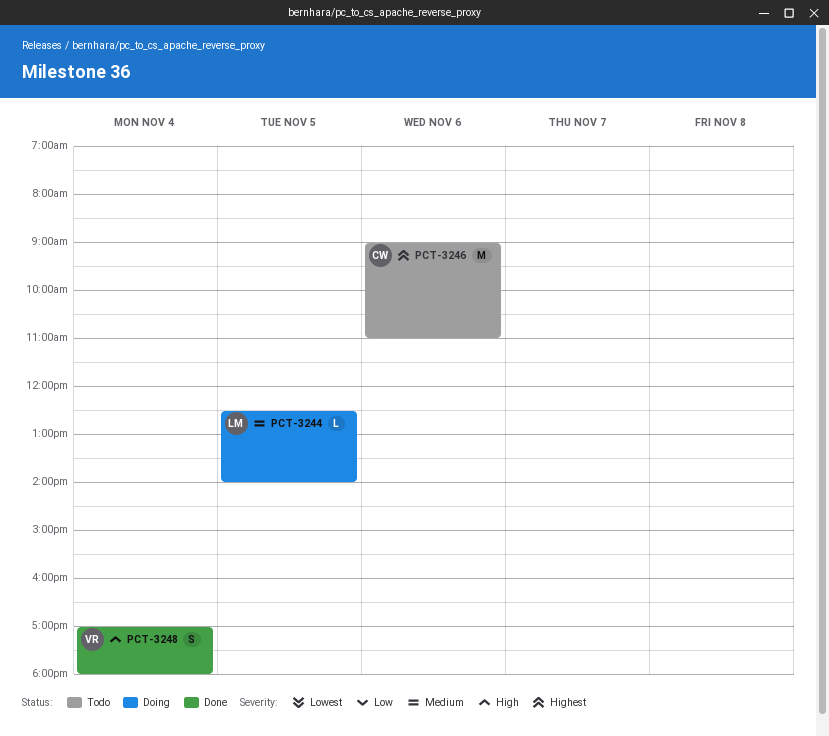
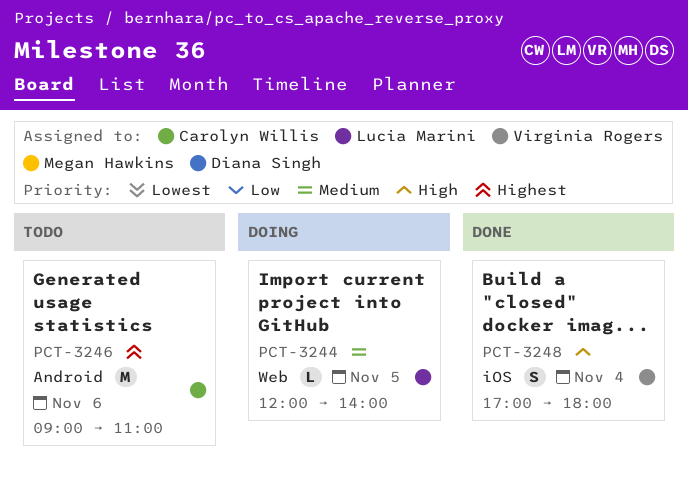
PCT-3244, begins: 12:30 -> 12:00

